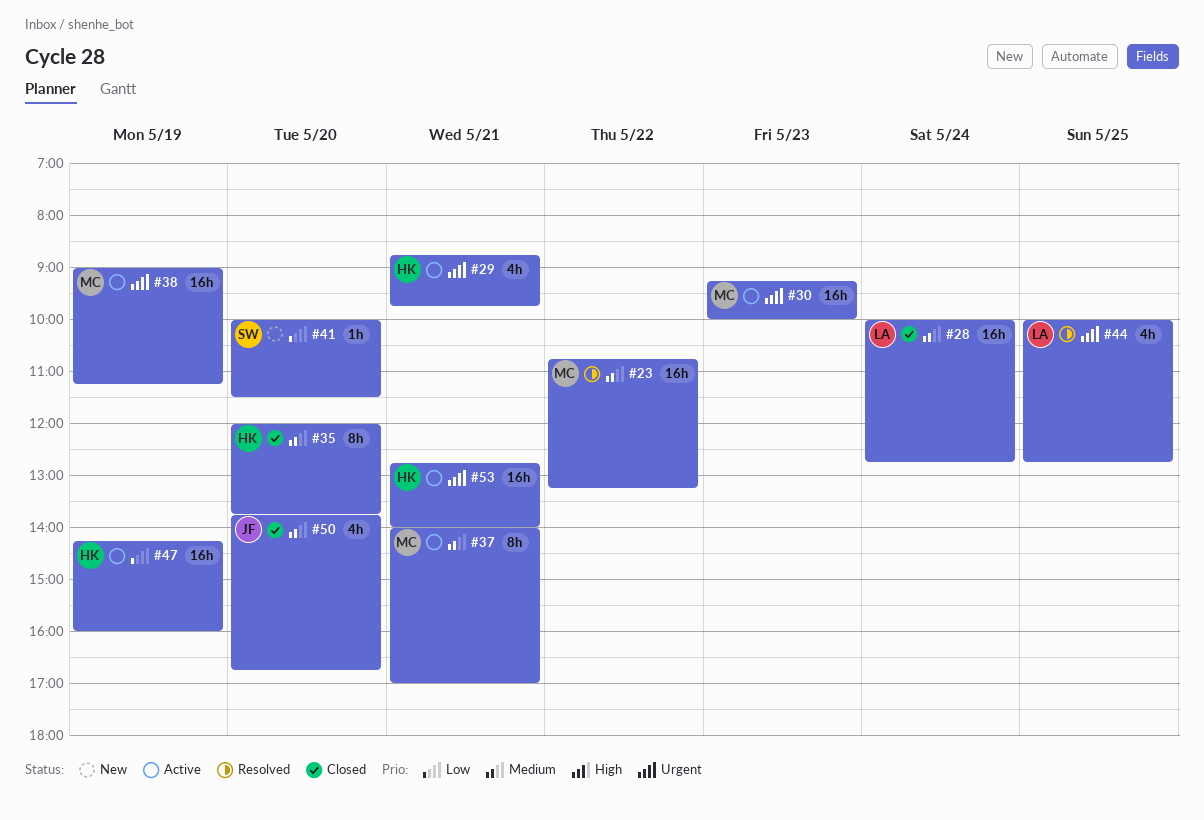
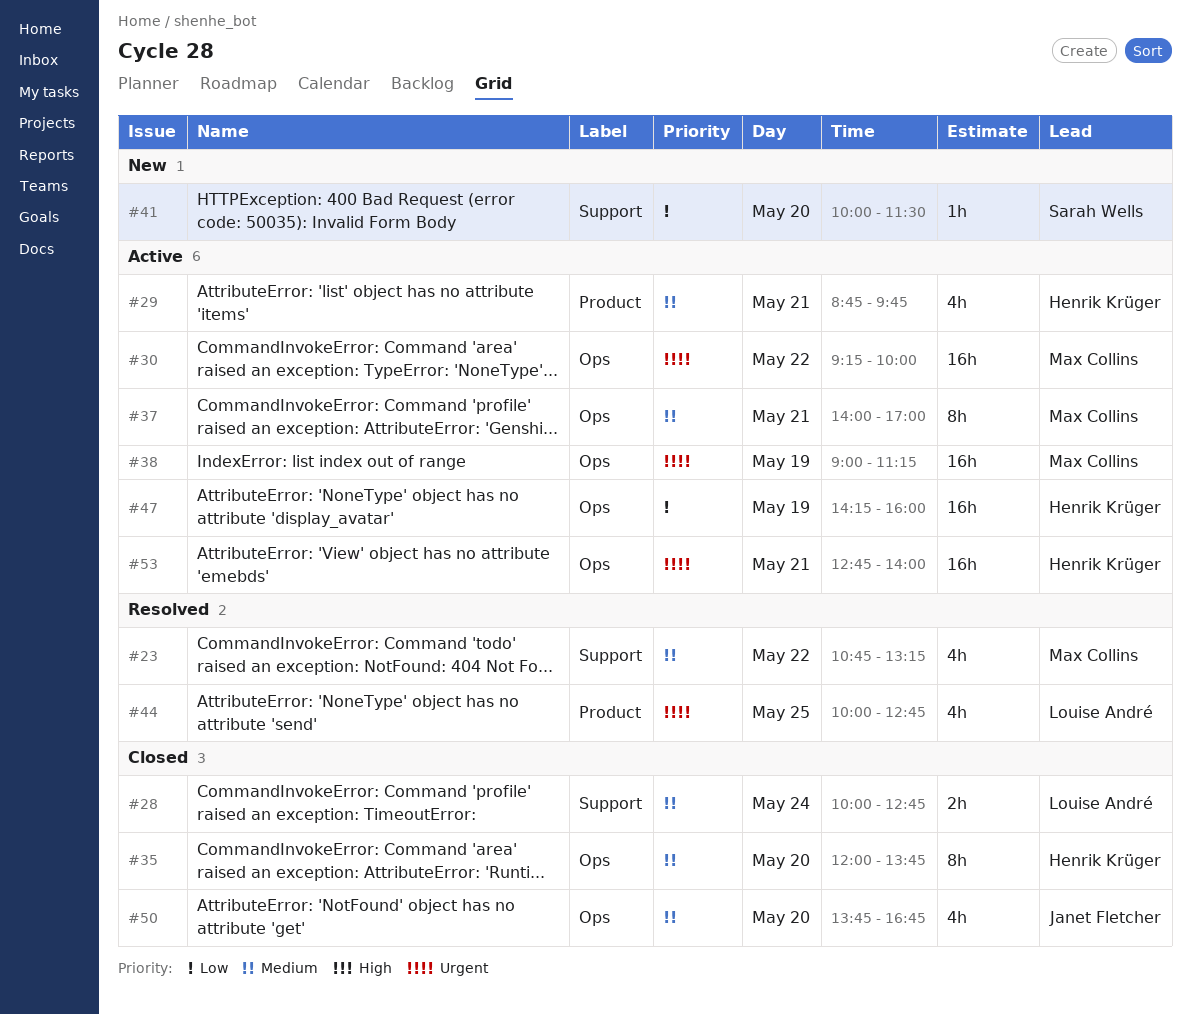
#23, estimate: 16h -> 4h
#28, estimate: 16h -> 2h
#29, priority: Urgent -> Medium
#30, day: May 23 -> May 22

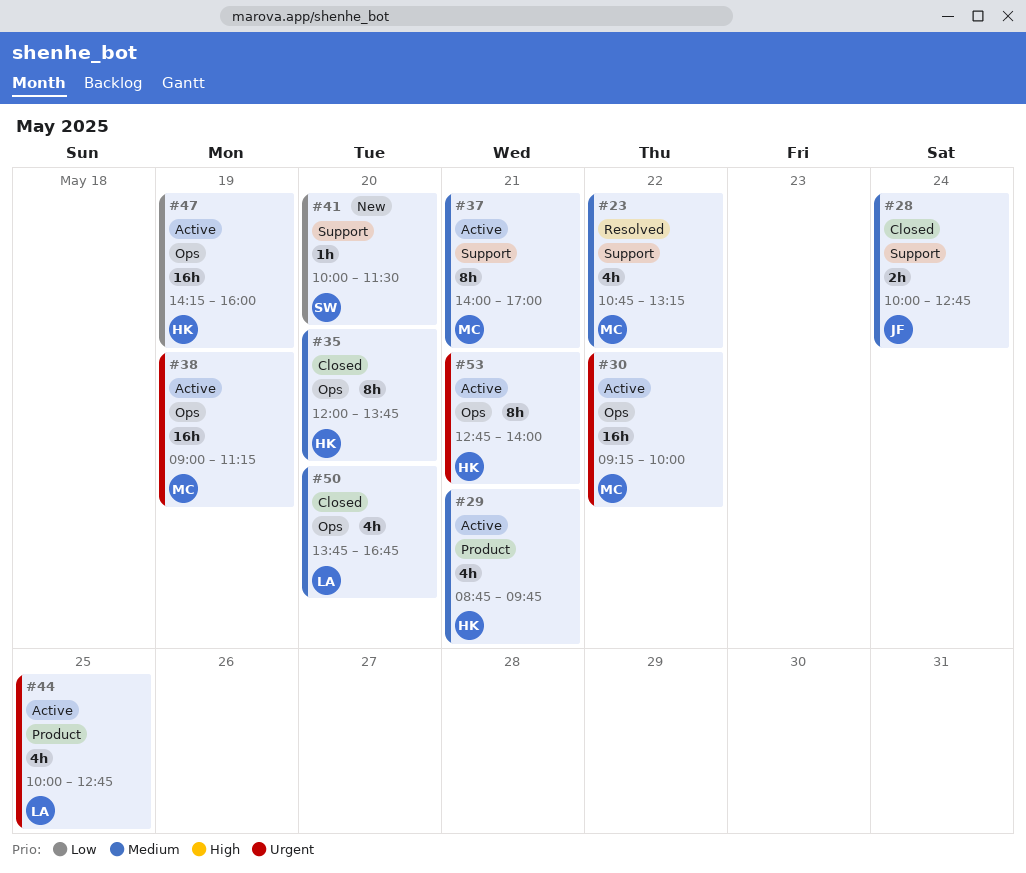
#28, owner: Louise André -> Janet Fletcher
#37, label: Ops -> Support
#44, status: Resolved -> Active
#50, owner: Janet Fletcher -> Louise André
#53, estimate: 16h -> 8h

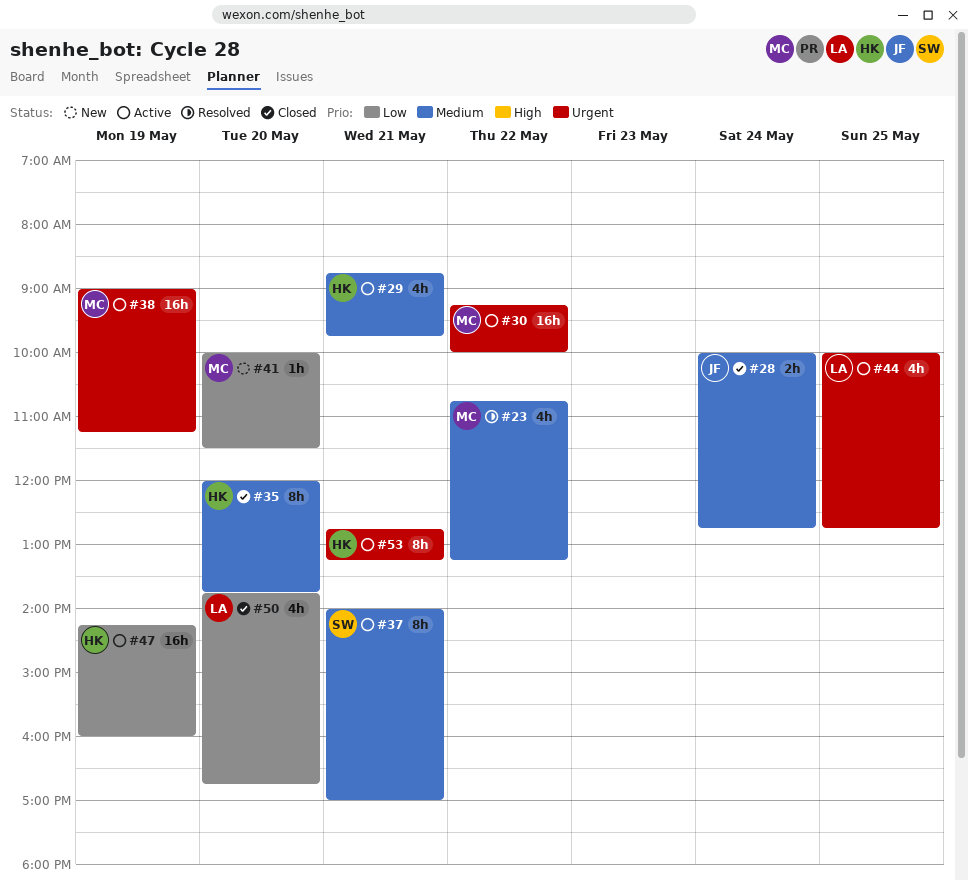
#37, owner: MC -> SW
#41, owner: SW -> MC
#50, priority: Medium -> Low
#53, ends: 14:00 -> 13:15

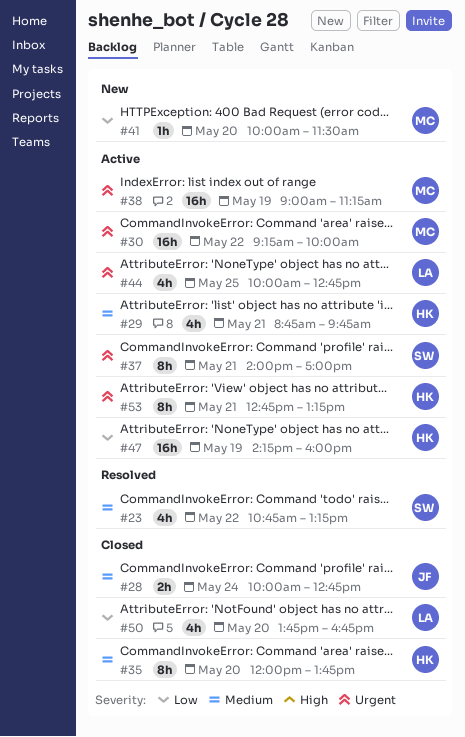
#23, owner: MC -> SW
#37, priority: Medium -> Urgent

